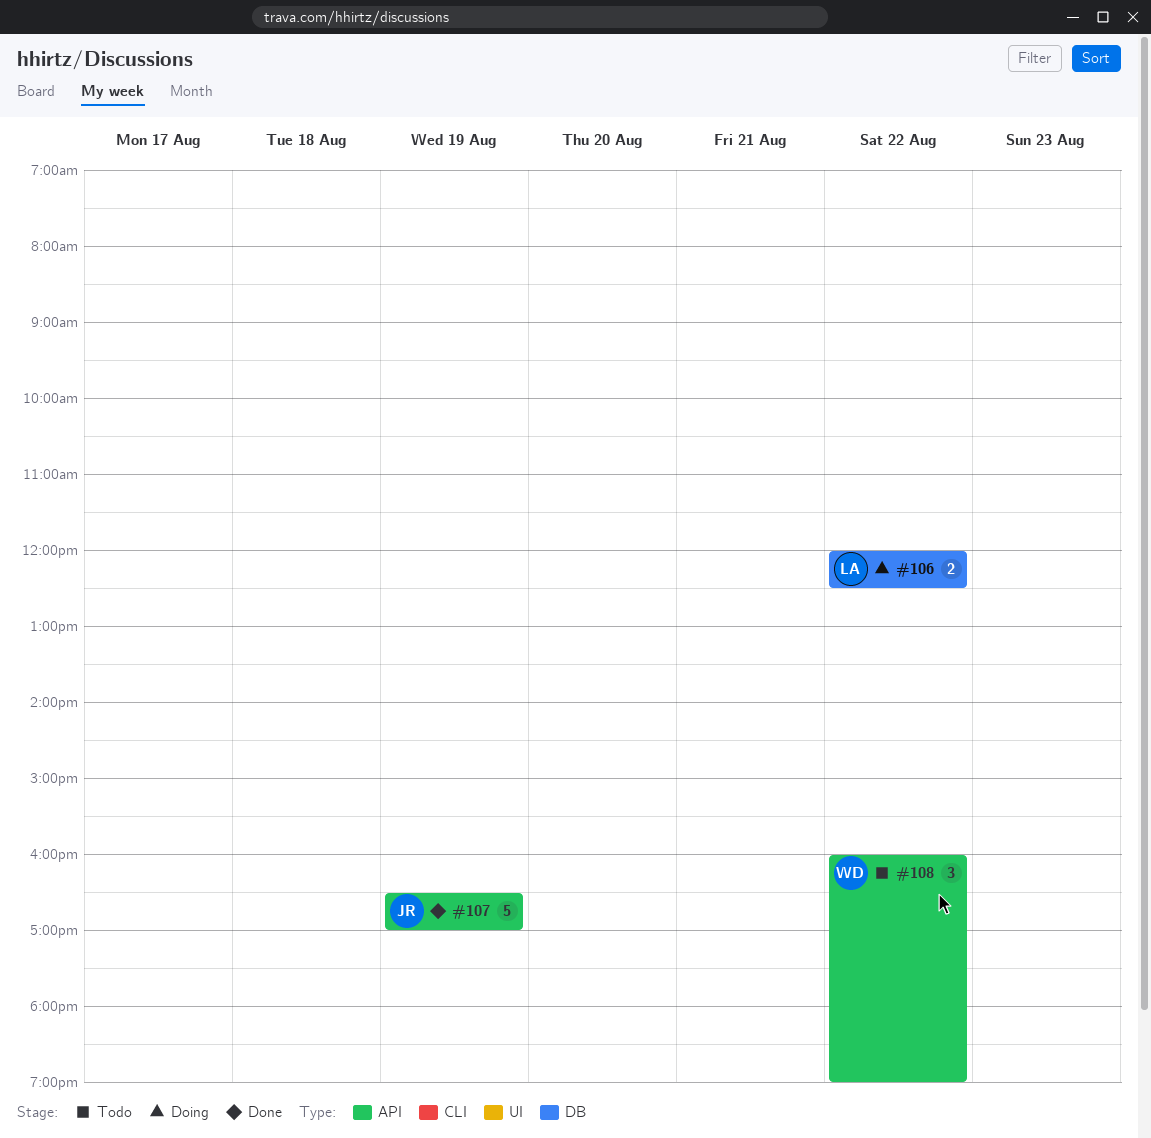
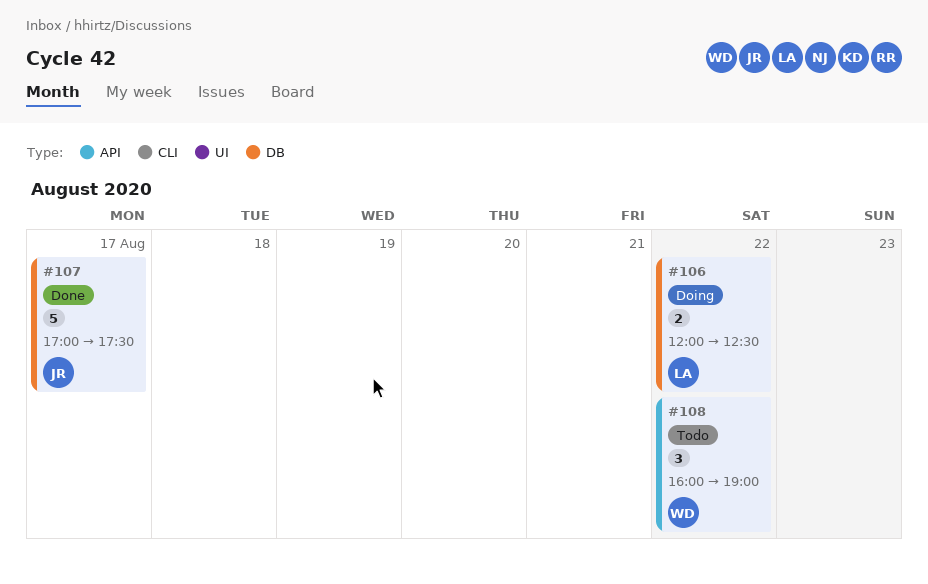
#107, label: API -> DB
#107, day: Aug 19 -> Aug 17
#107, begins: 16:30 -> 17:00
#107, ends: 17:00 -> 17:30

